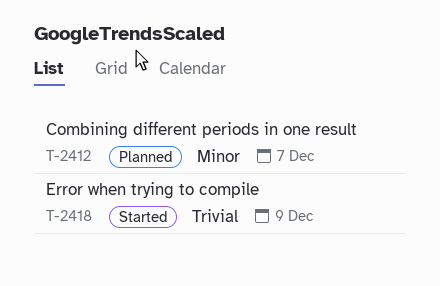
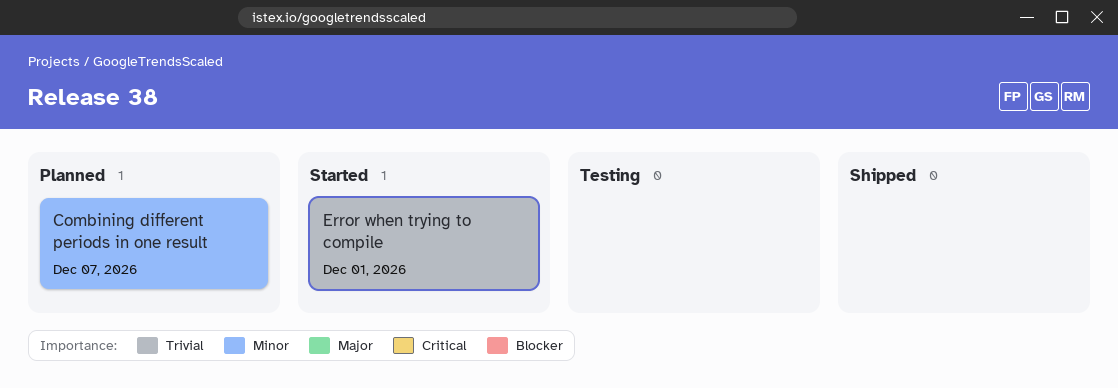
Error when trying to compile, due: Dec 9 -> Dec 1

